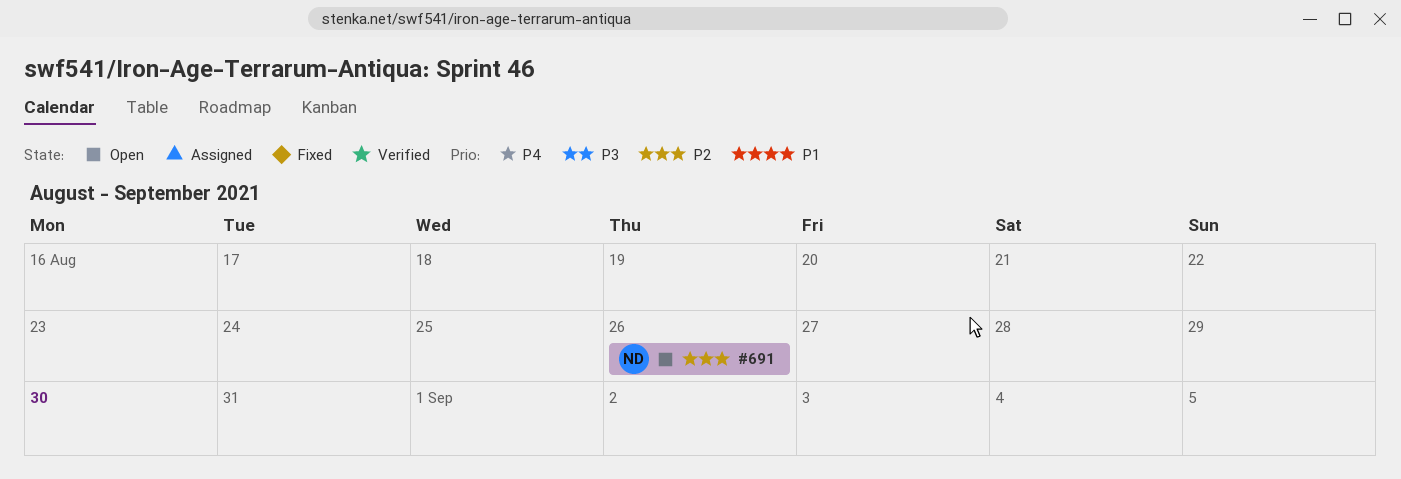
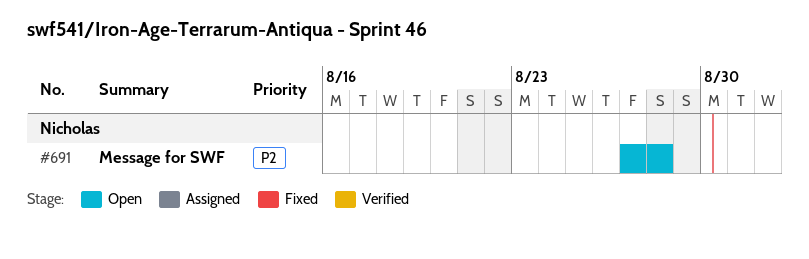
#691, start: Aug 26 -> Aug 27
#691, due: Aug 26 -> Aug 28

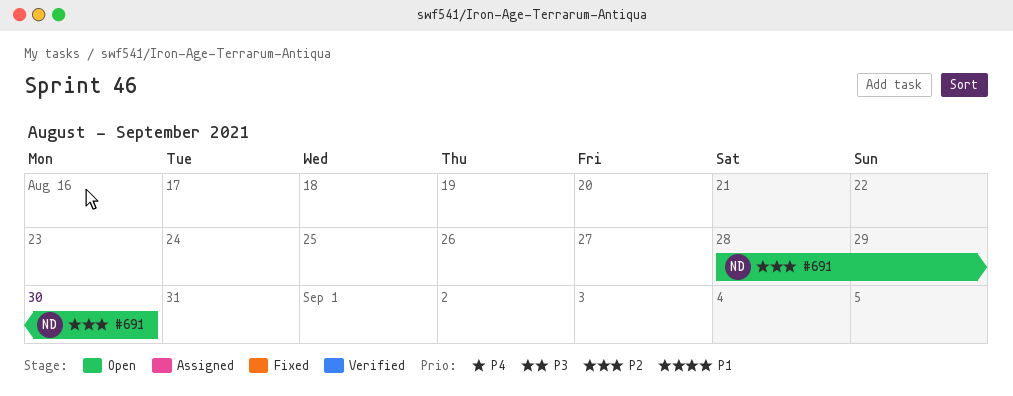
#691, start: Aug 27 -> Aug 28
#691, due: Aug 28 -> Aug 30

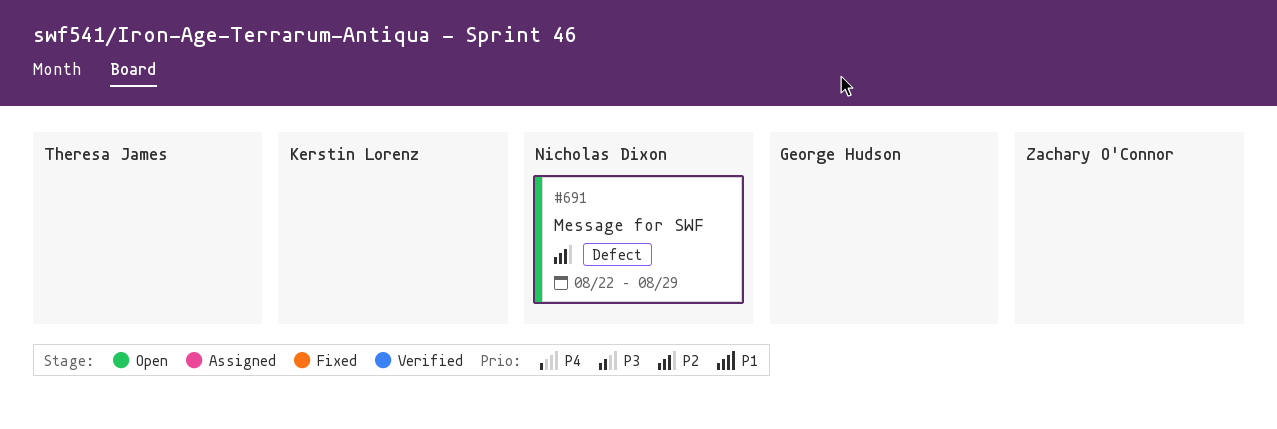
#691, start: Aug 28 -> Aug 22
#691, due: Aug 30 -> Aug 29

